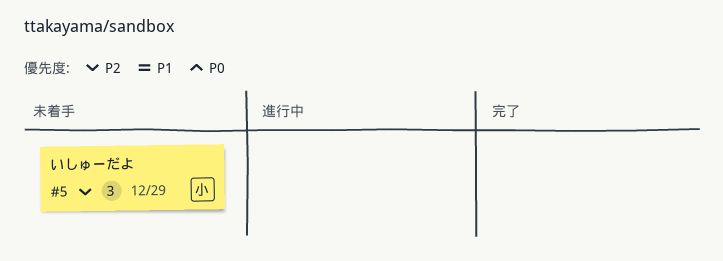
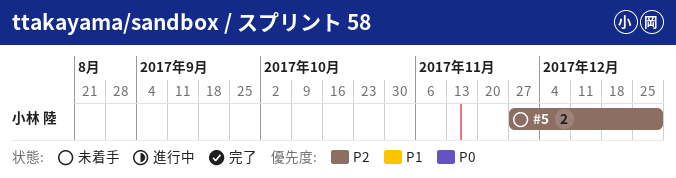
#5, estimate: 3 -> 2

